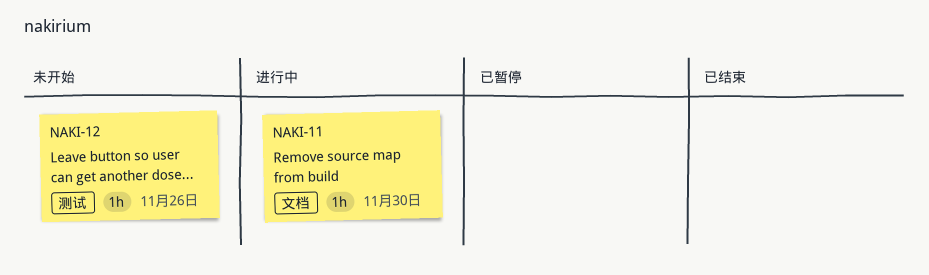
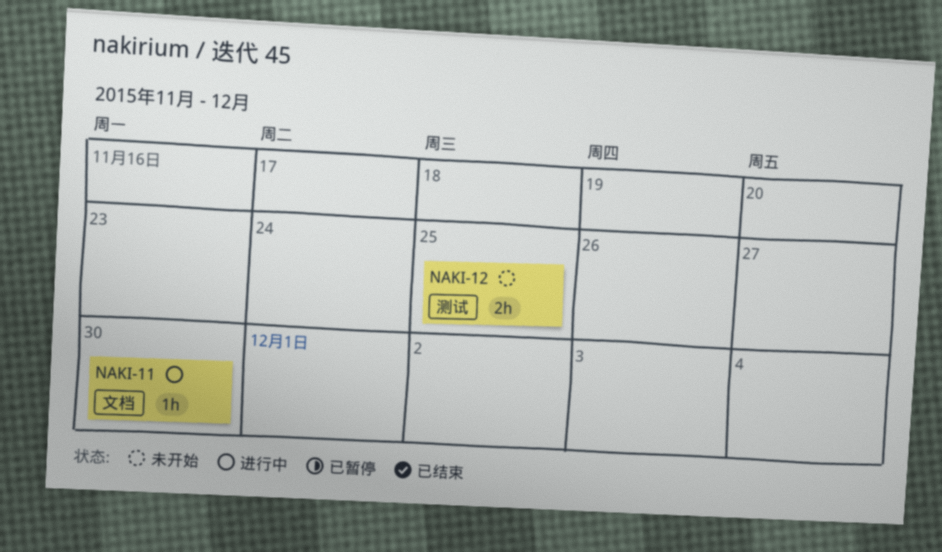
NAKI-12, estimate: 1h -> 2h
NAKI-12, due: Nov 26 -> Nov 25

